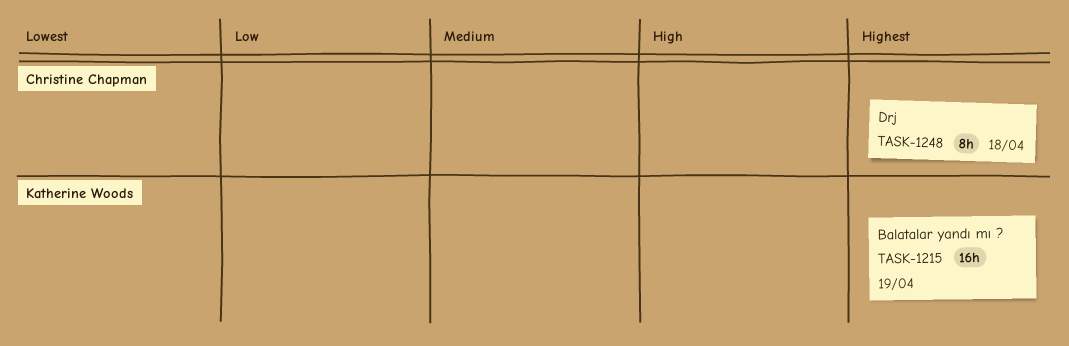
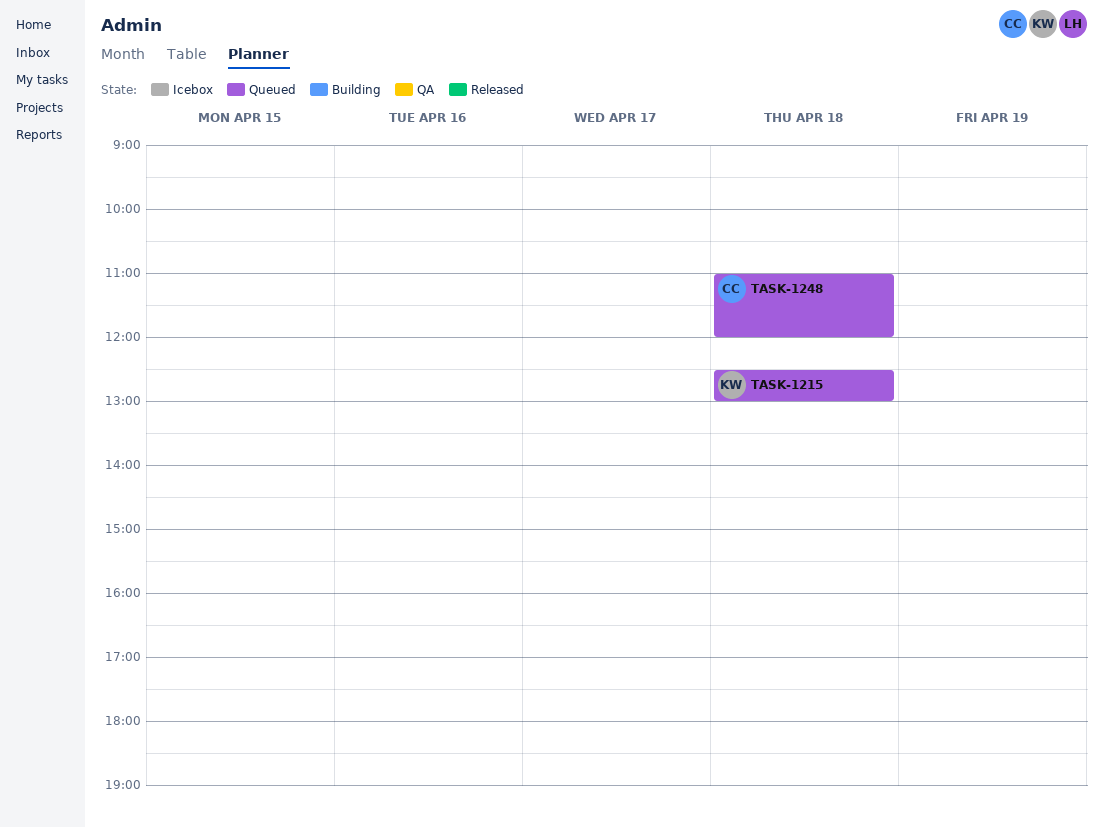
TASK-1215, day: Apr 19 -> Apr 18

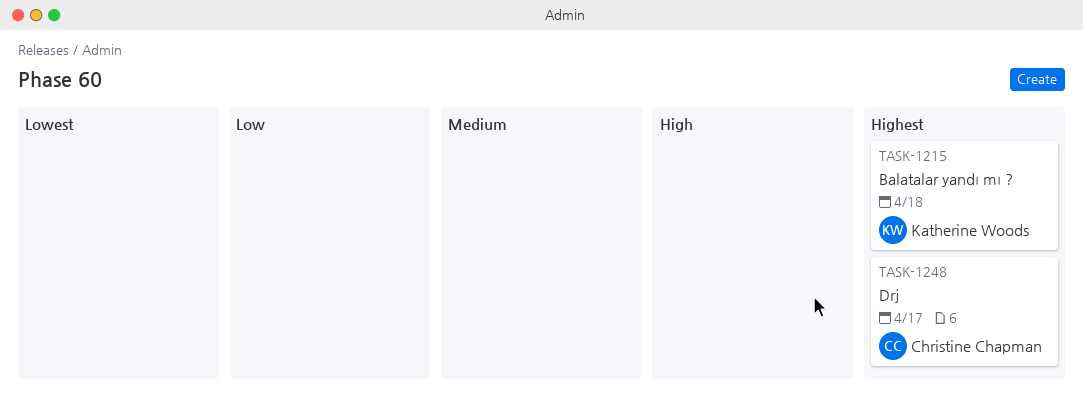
TASK-1248, day: Apr 18 -> Apr 17

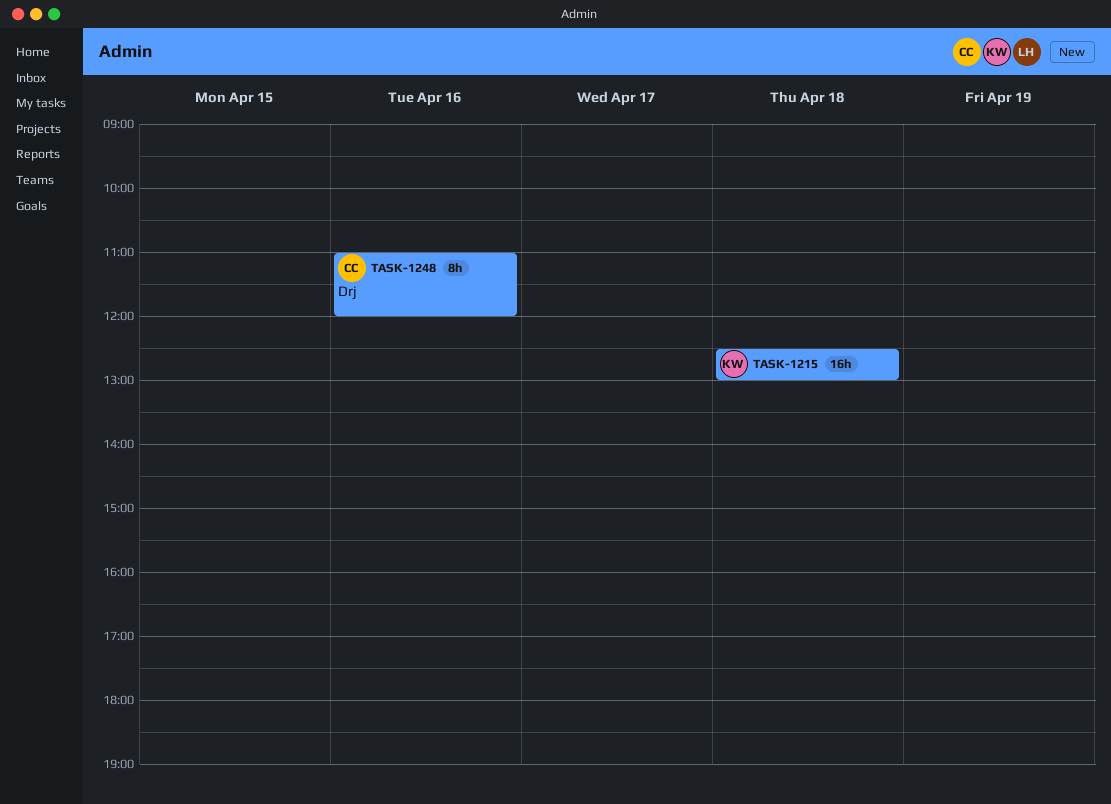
TASK-1248, day: Apr 17 -> Apr 16

